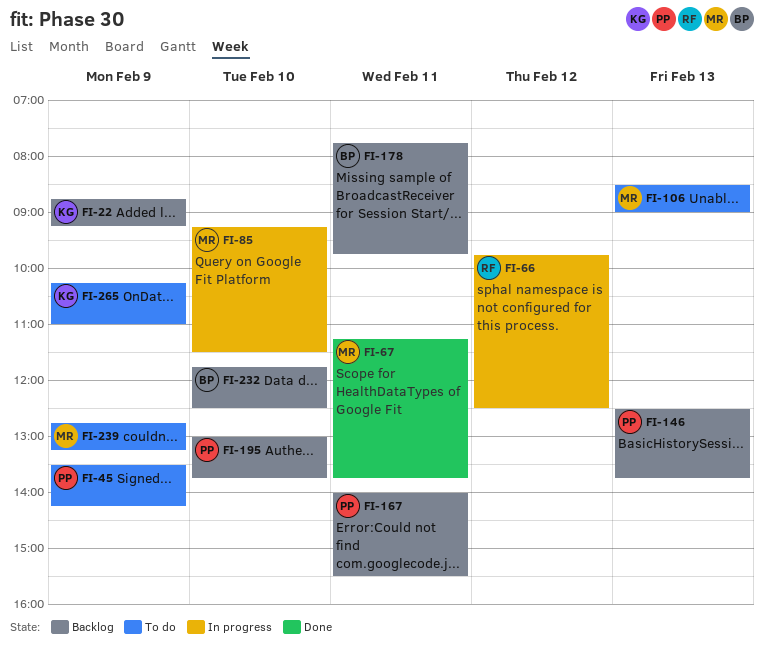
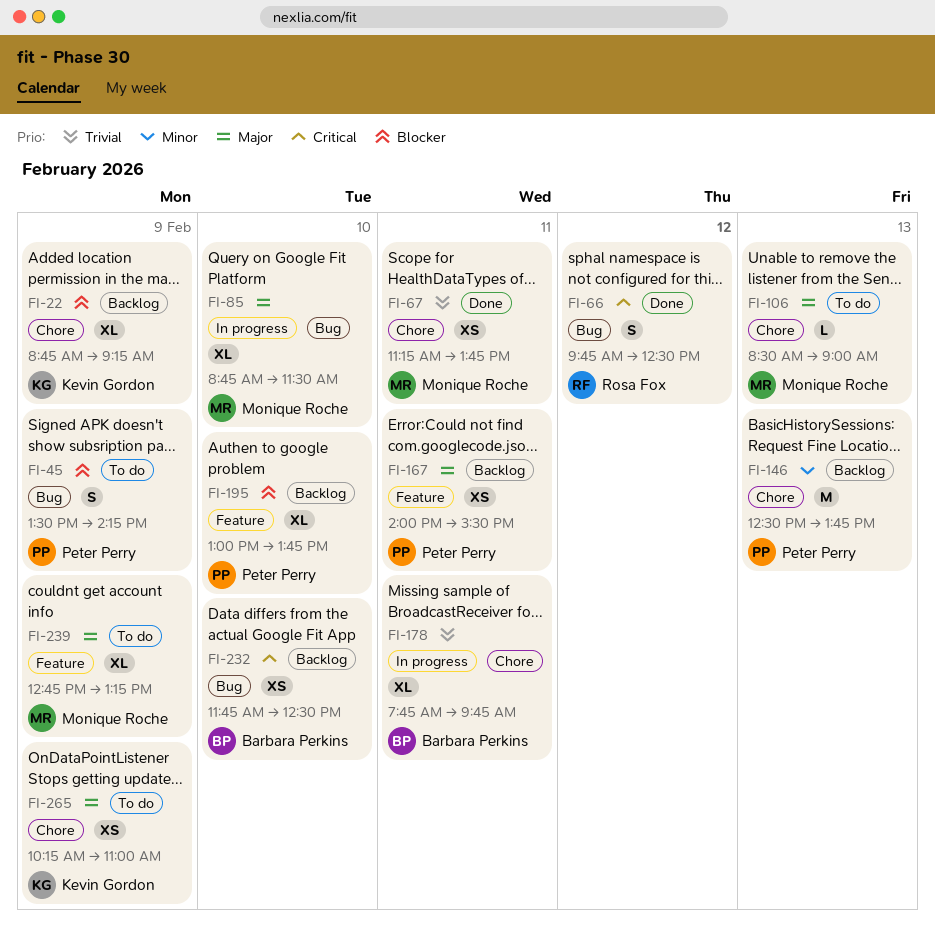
FI-66, status: In progress -> Done
FI-85, begins: 09:15 -> 08:45
FI-178, status: Backlog -> In progress

